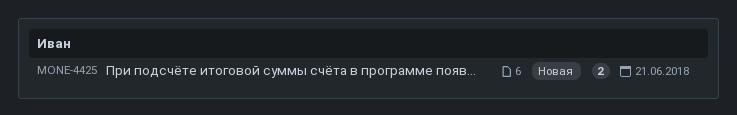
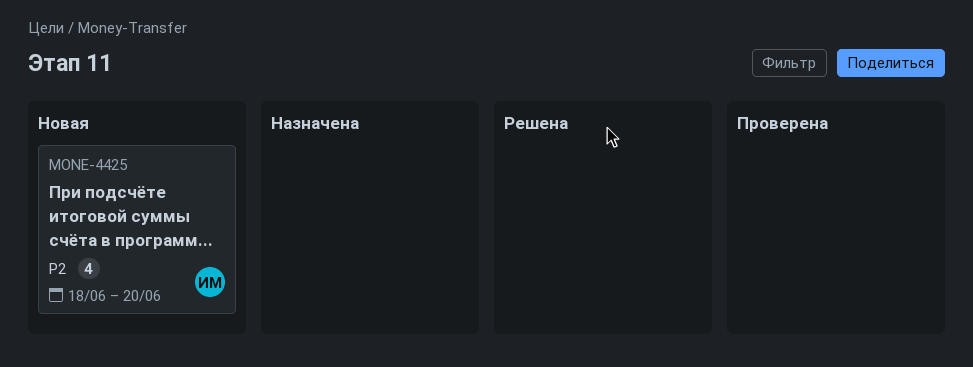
MONE-4425, estimate: 2 -> 4
MONE-4425, due: Jun 21 -> Jun 20

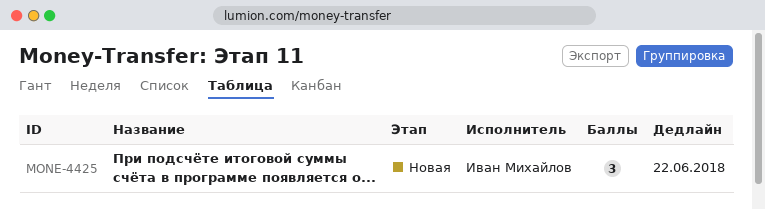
MONE-4425, estimate: 4 -> 3
MONE-4425, due: Jun 20 -> Jun 22

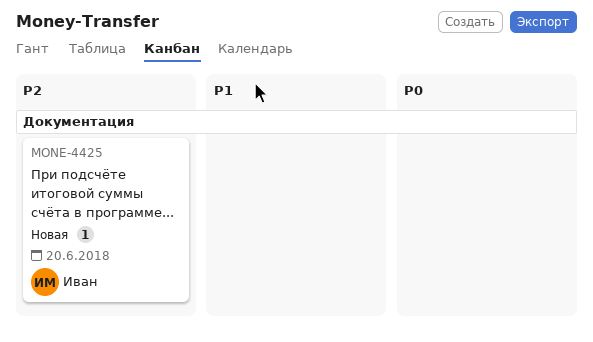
MONE-4425, estimate: 3 -> 1
MONE-4425, due: Jun 22 -> Jun 20

